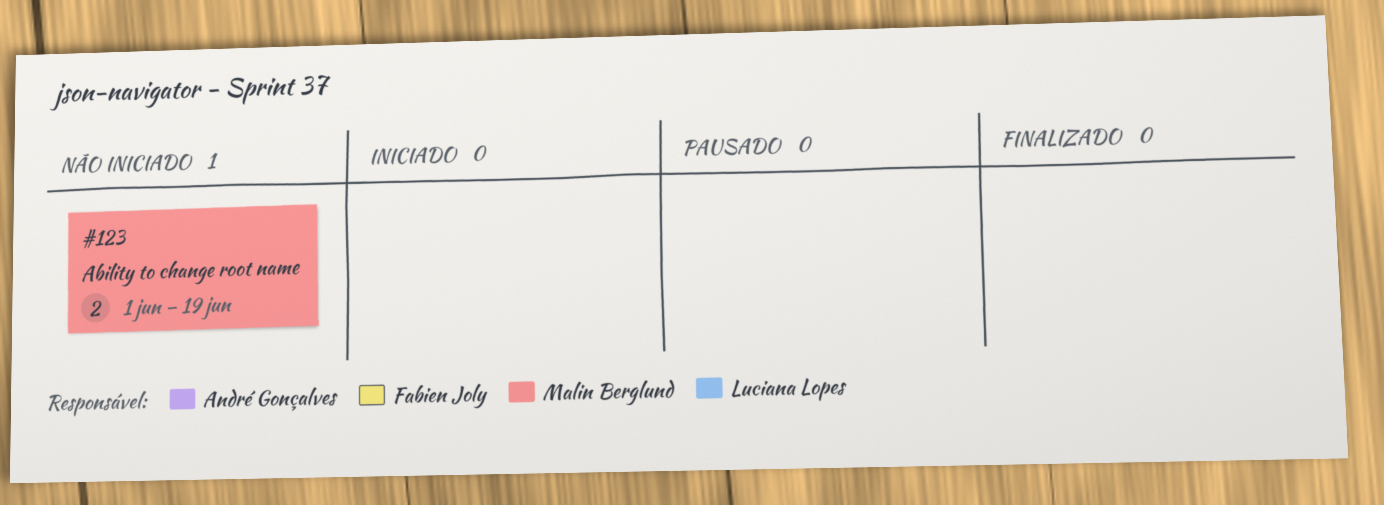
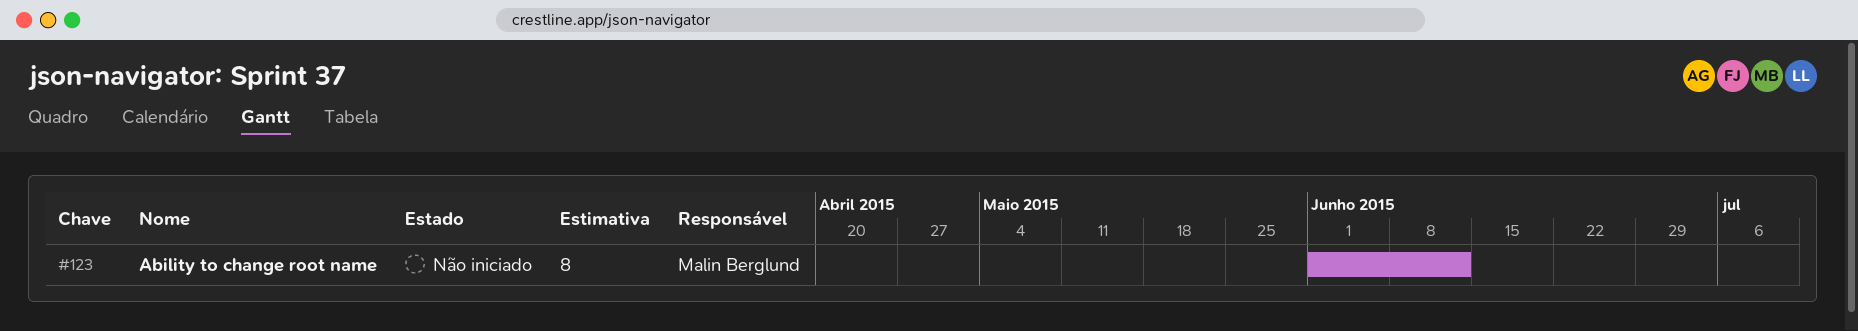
#123, estimate: 2 -> 8
#123, due: Jun 19 -> Jun 12

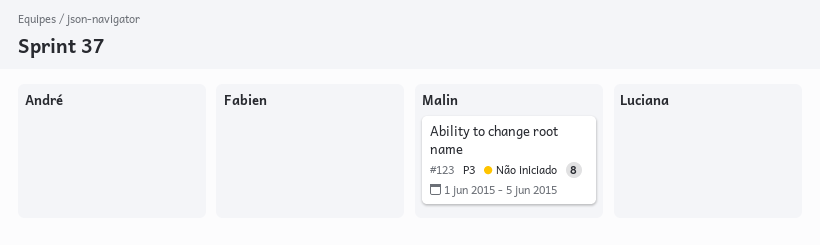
#123, due: Jun 12 -> Jun 5

